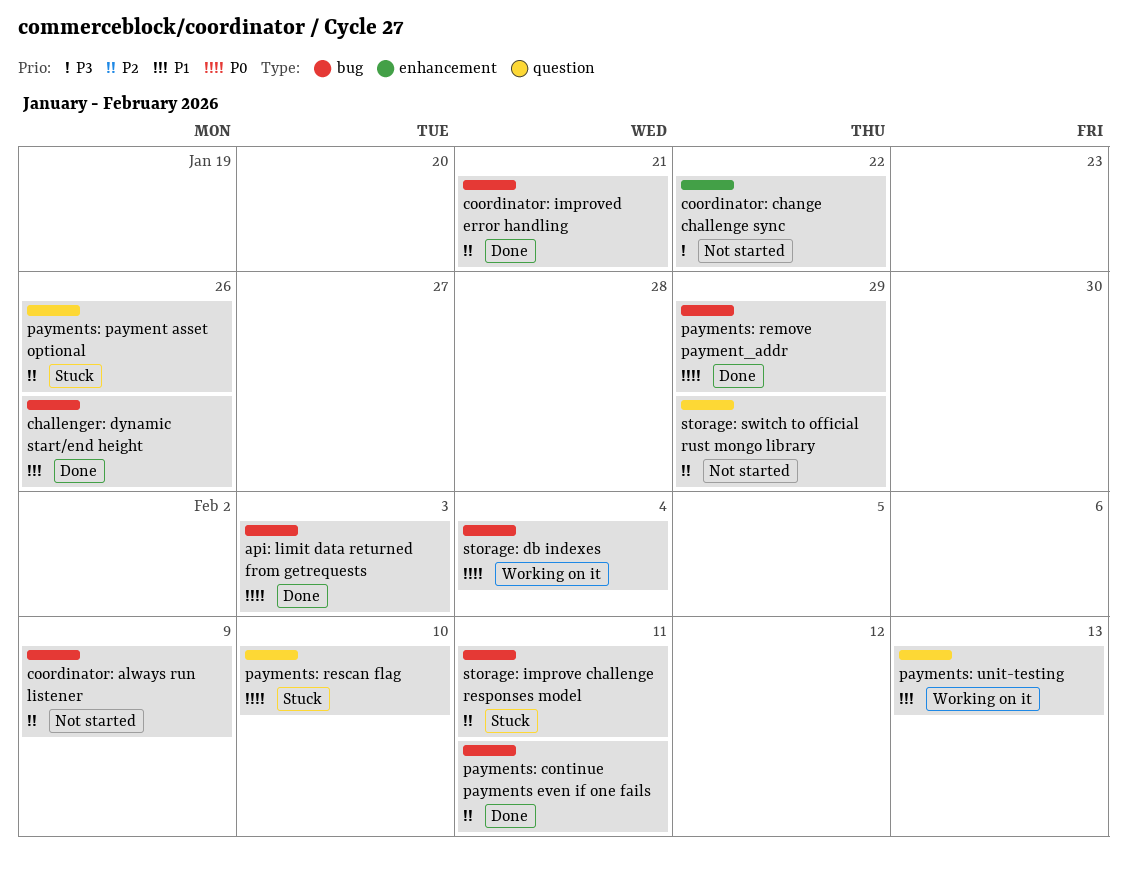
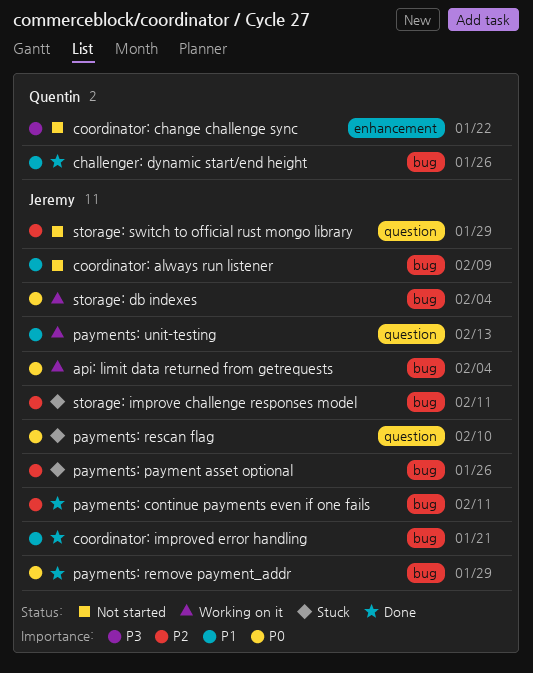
api: limit data returned from getrequests, status: Done -> Working on it
api: limit data returned from getrequests, due: Feb 3 -> Feb 4
coordinator: always run listener, priority: P2 -> P1
coordinator: improved error handling, priority: P2 -> P1
payments: payment asset optional, label: question -> bug

